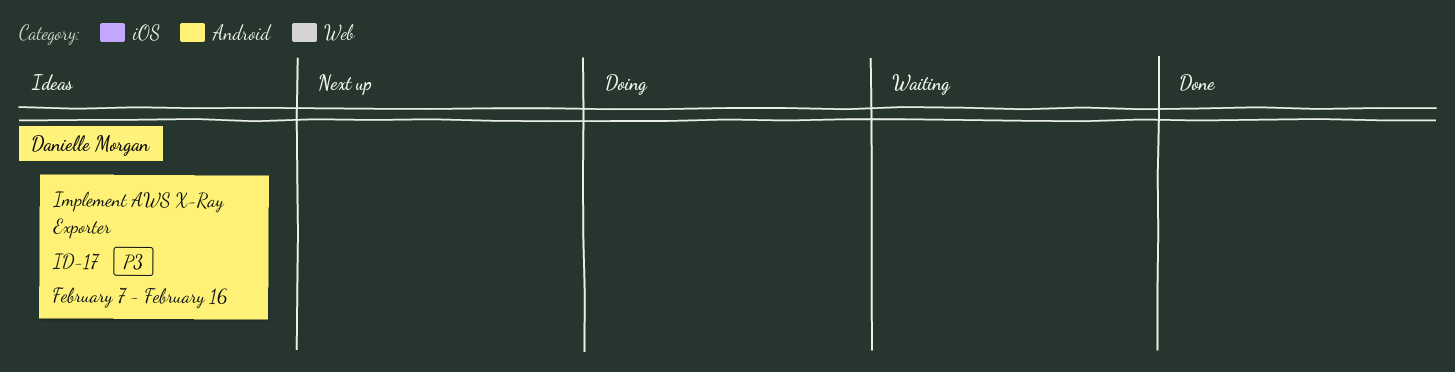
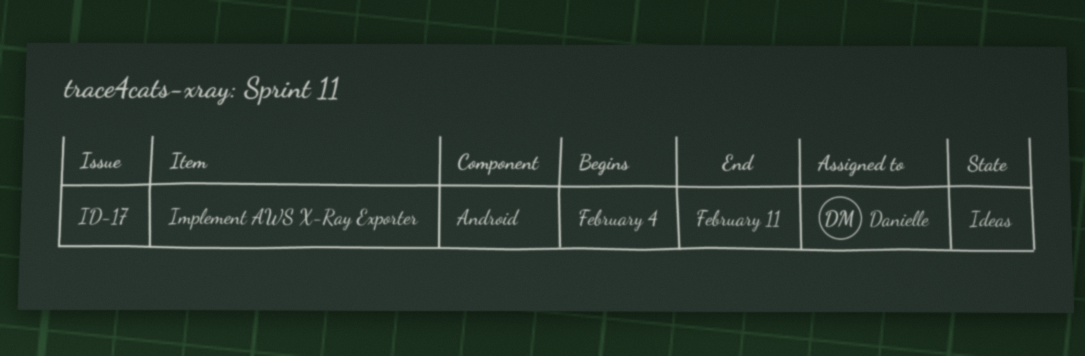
ID-17, start: Feb 7 -> Feb 4
ID-17, due: Feb 16 -> Feb 11

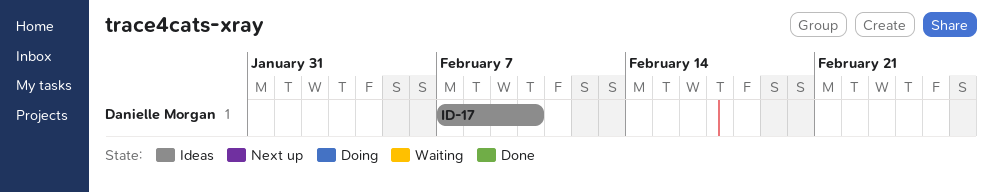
ID-17, start: Feb 4 -> Feb 7
ID-17, due: Feb 11 -> Feb 10

